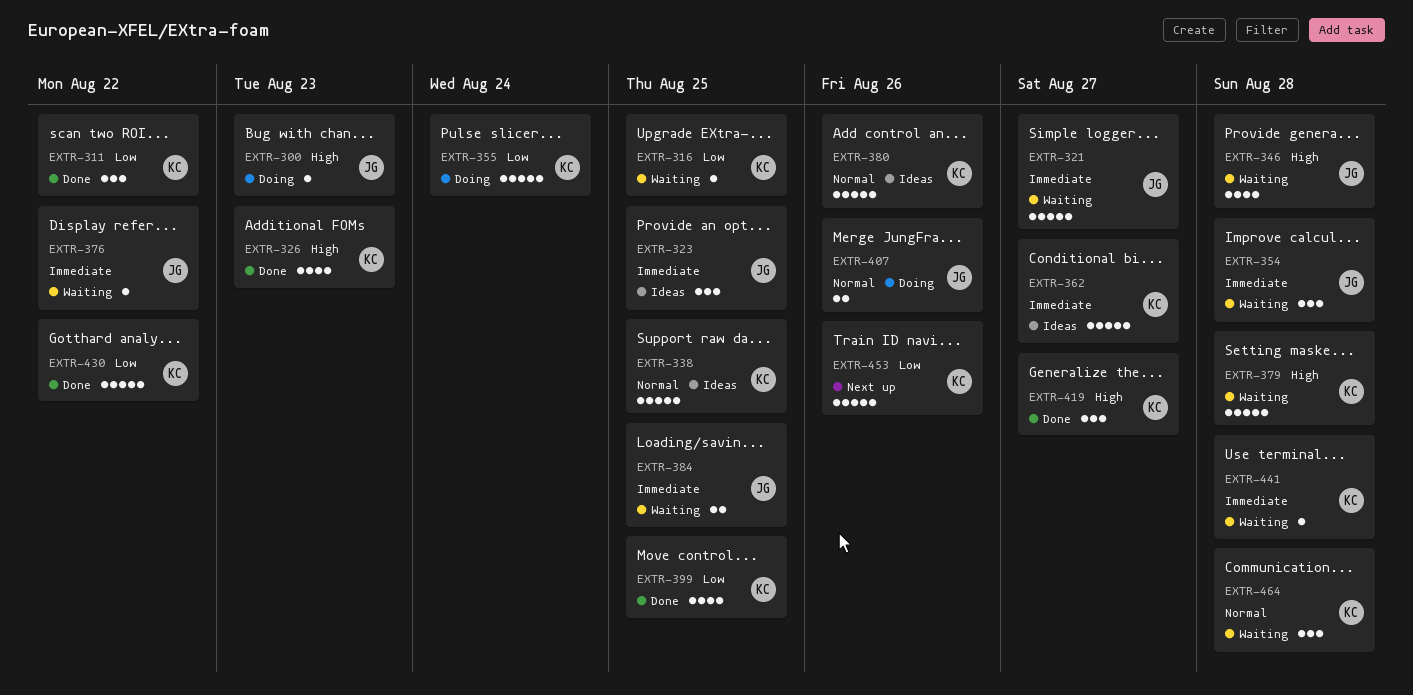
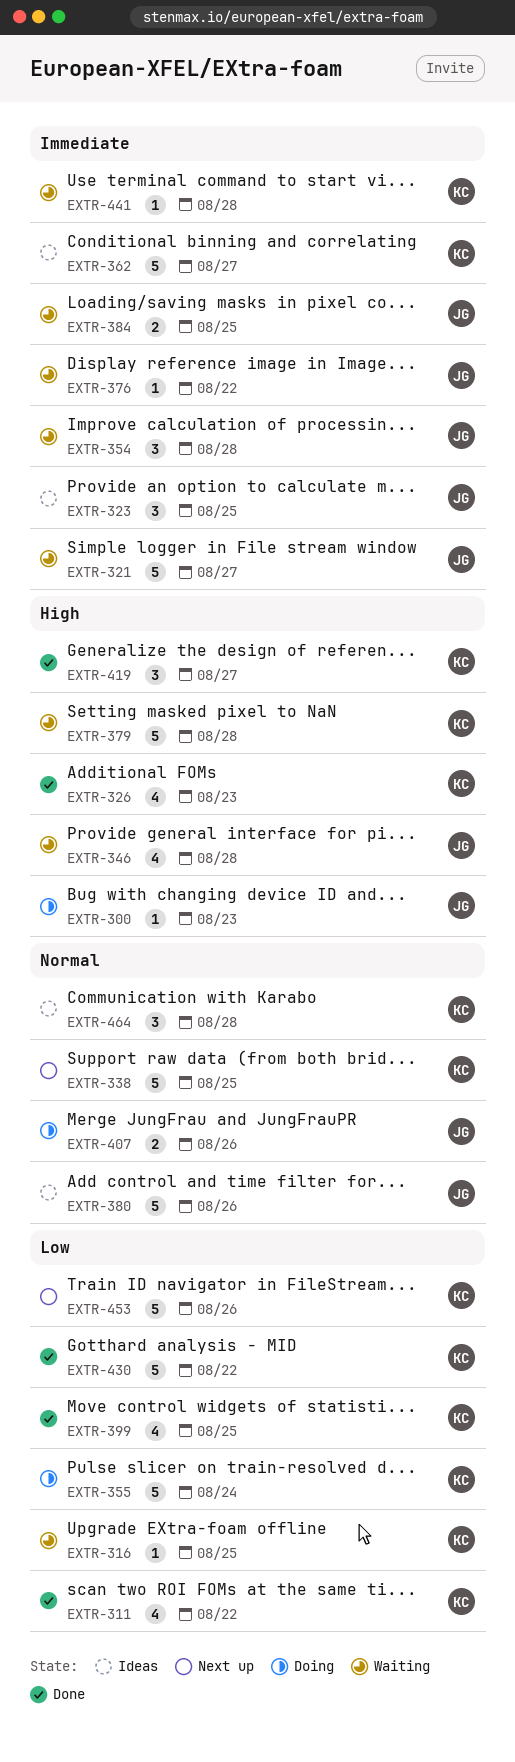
EXTR-311, estimate: 3 -> 4
EXTR-338, status: Ideas -> Next up
EXTR-380, owner: KC -> JG
EXTR-464, status: Waiting -> Ideas

